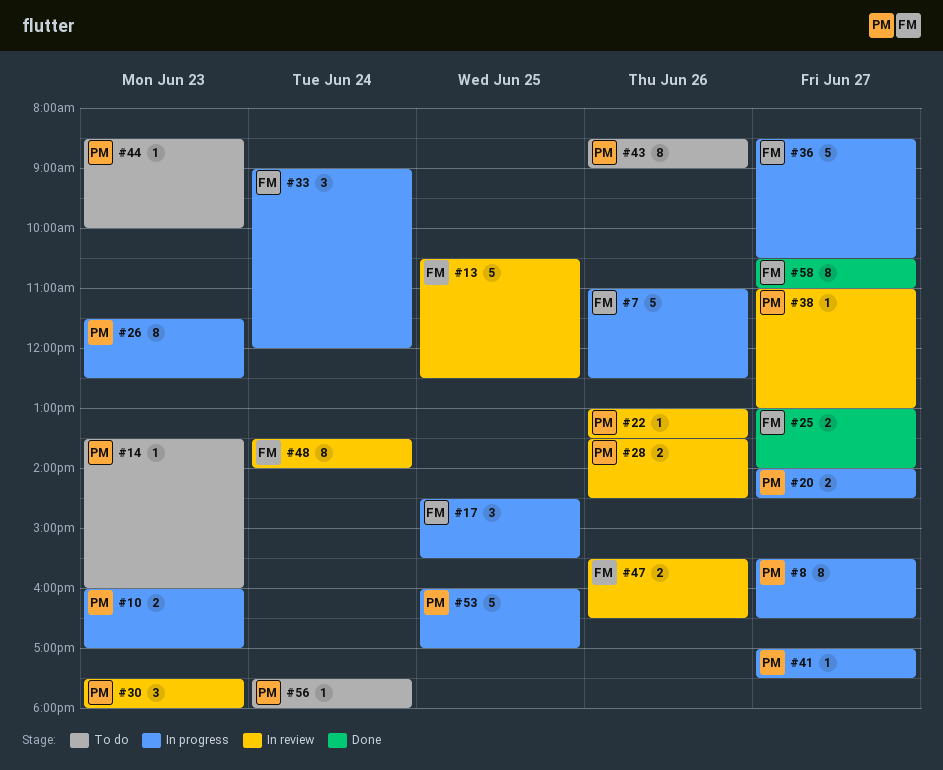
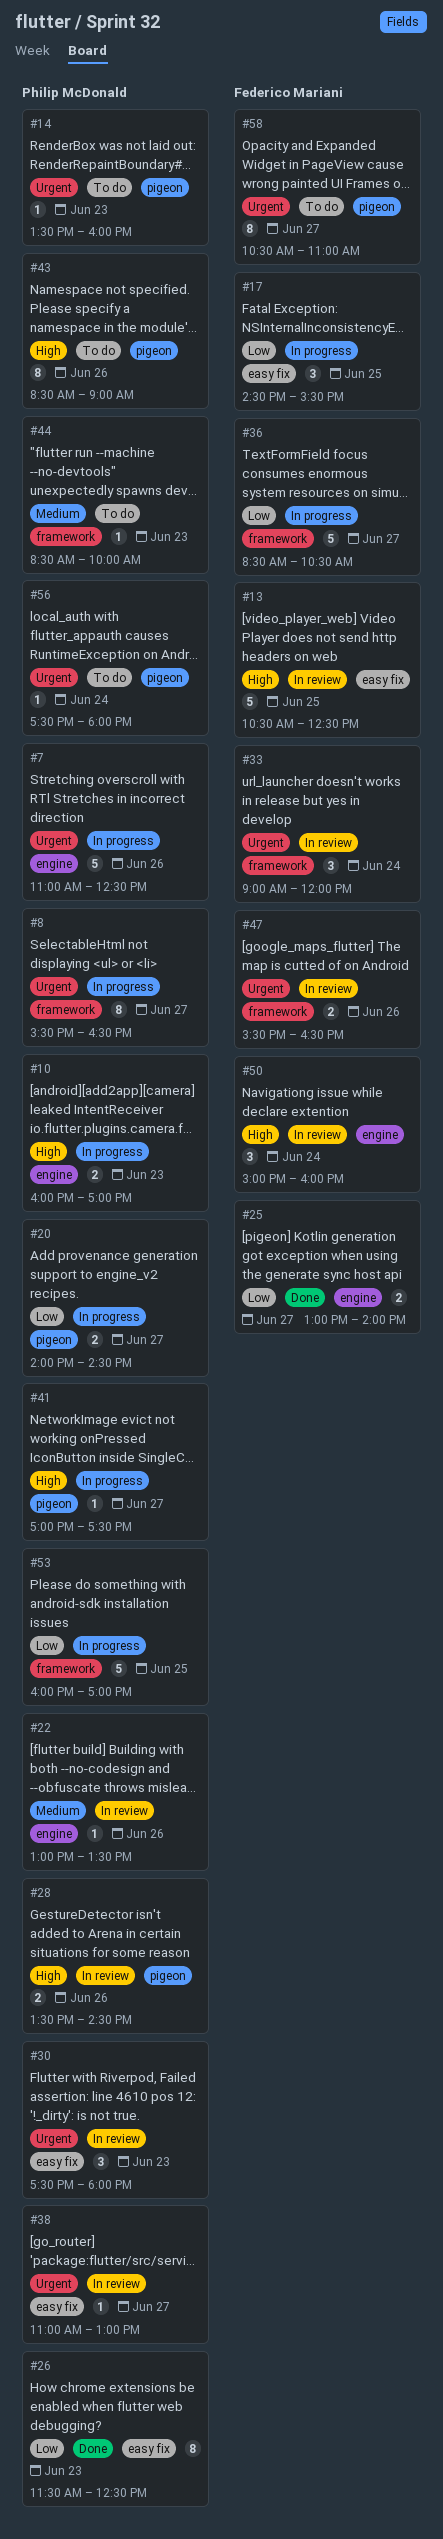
#7, owner: Federico Mariani -> Philip McDonald
#26, status: In progress -> Done
#33, status: In progress -> In review
#48: present -> none
#50: none -> present
#58, status: Done -> To do

